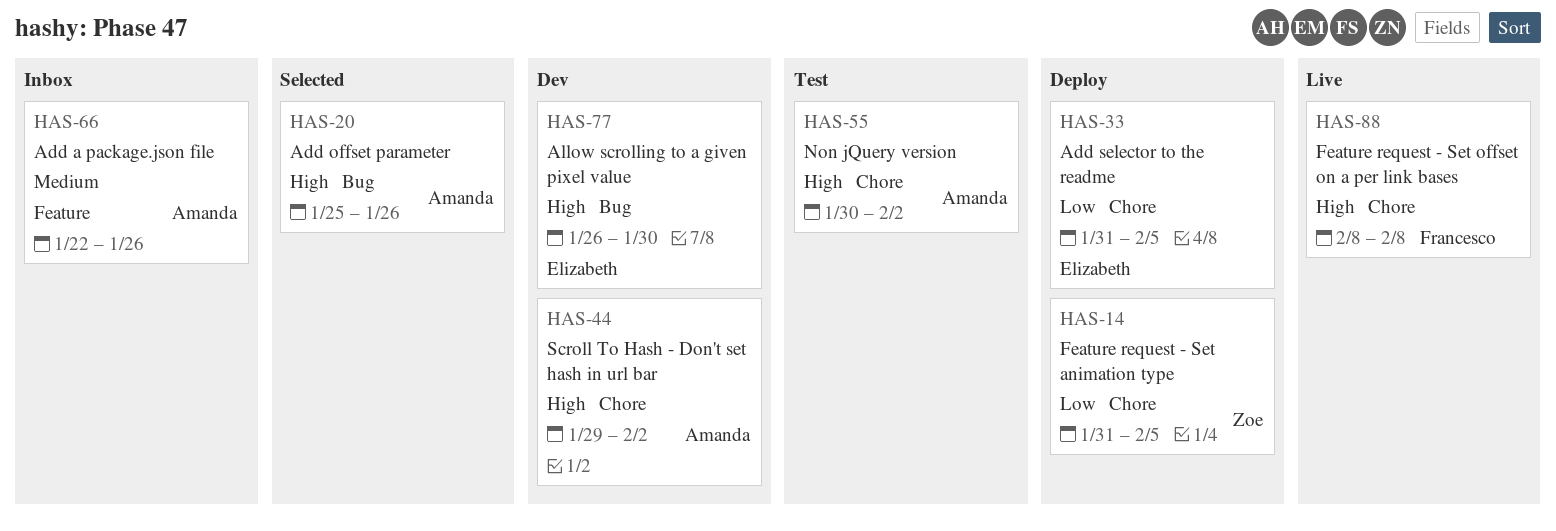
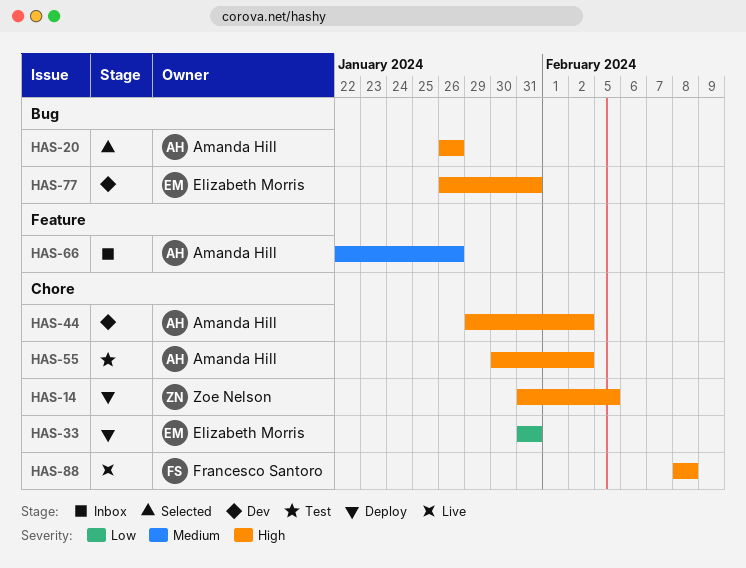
HAS-14, priority: Low -> High
HAS-20, start: Jan 25 -> Jan 26
HAS-33, due: Feb 5 -> Jan 31
HAS-77, due: Jan 30 -> Jan 31

